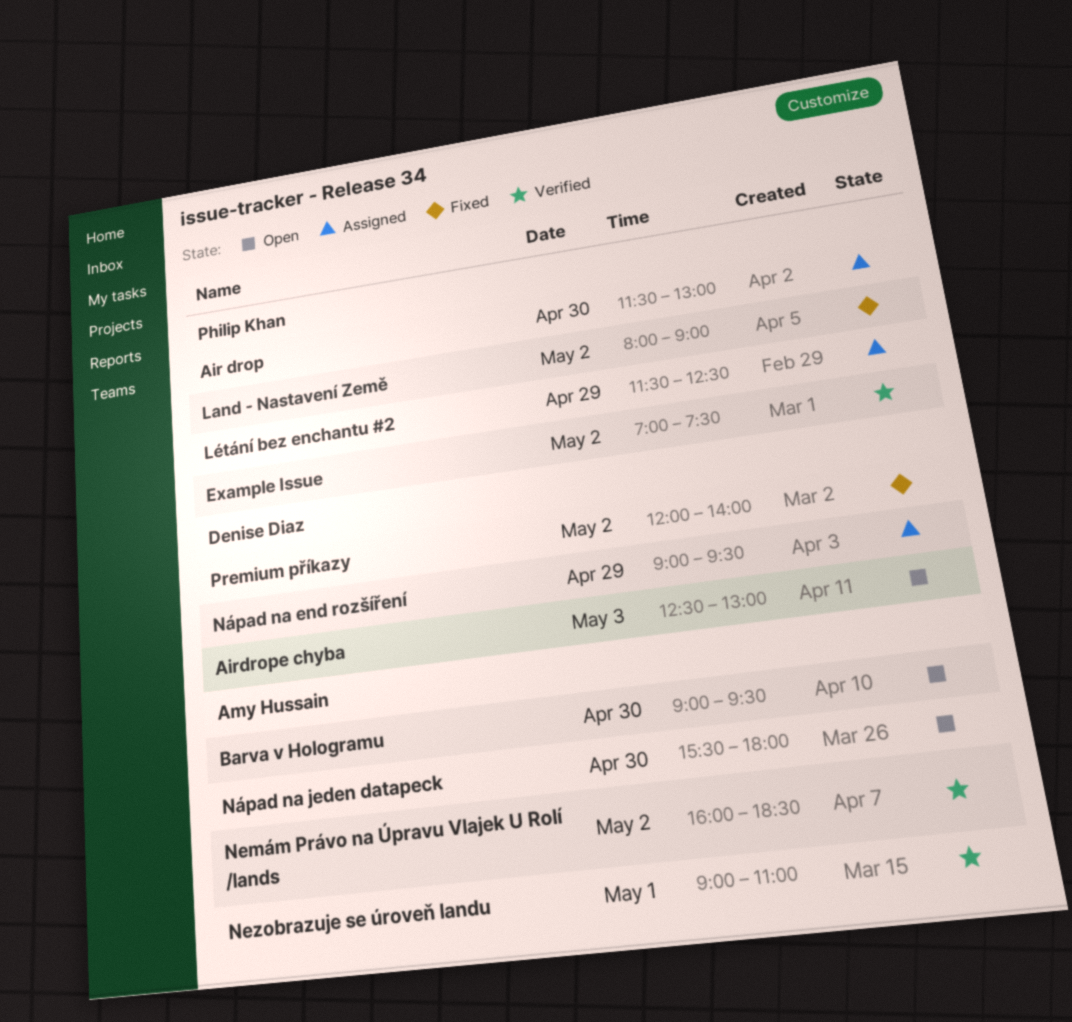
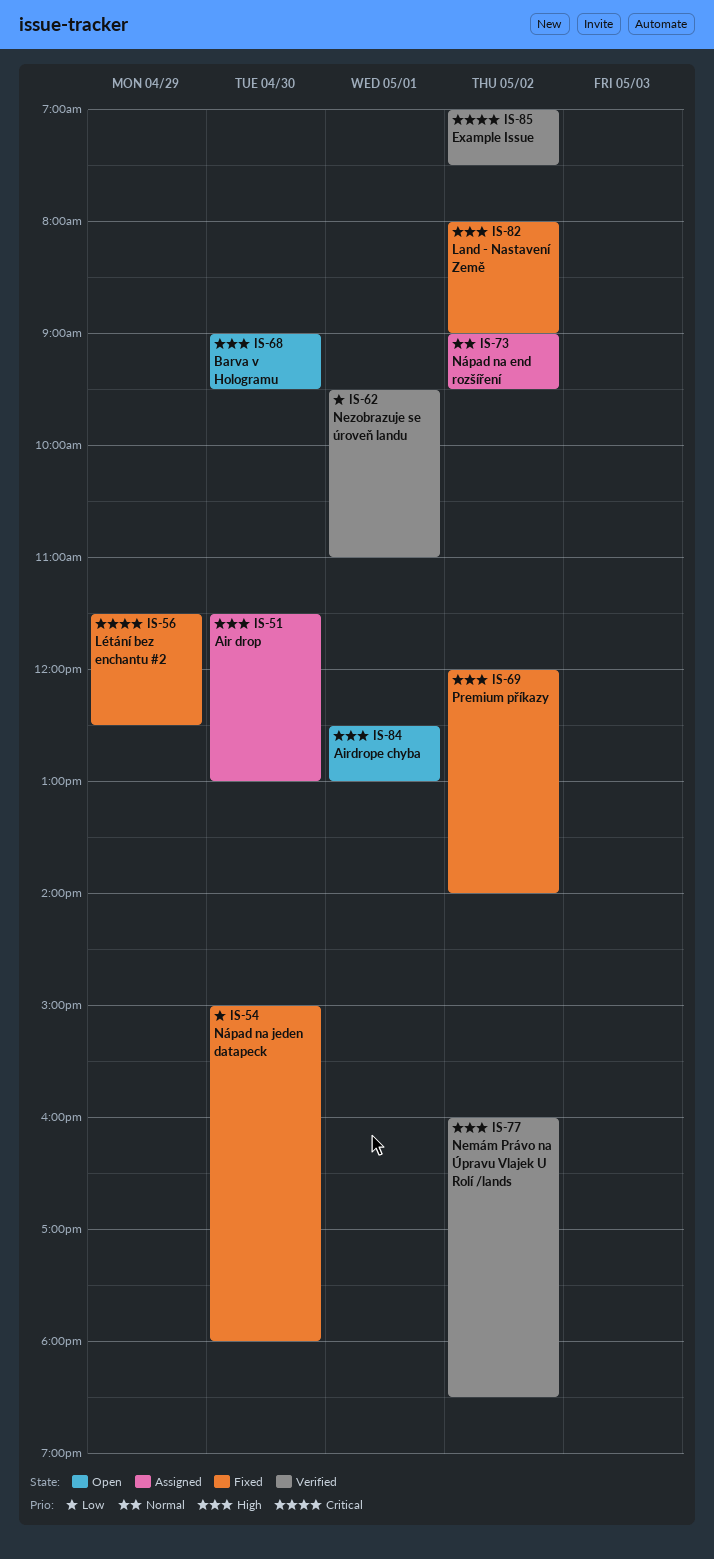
Airdrope chyba, day: May 3 -> May 1
Létání bez enchantu #2, status: Assigned -> Fixed
Nezobrazuje se úroveň landu, begins: 09:00 -> 09:30
Nápad na end rozšíření, day: Apr 29 -> May 2
Nápad na jeden datapeck, status: Open -> Fixed
Nápad na jeden datapeck, begins: 15:30 -> 15:00

